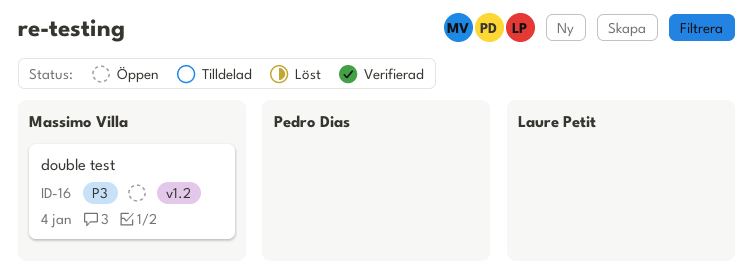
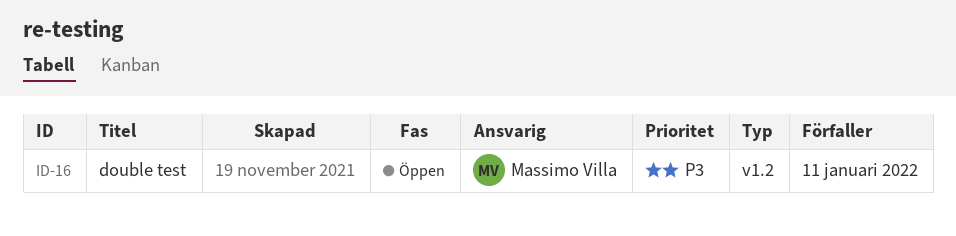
ID-16, due: Jan 4 -> Jan 11

